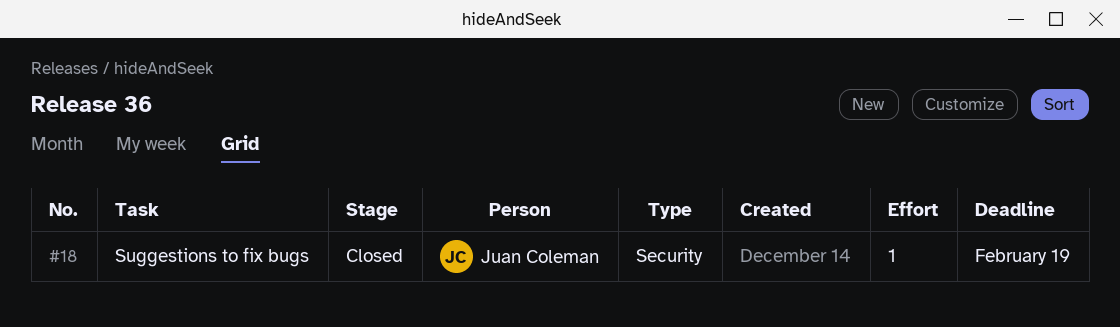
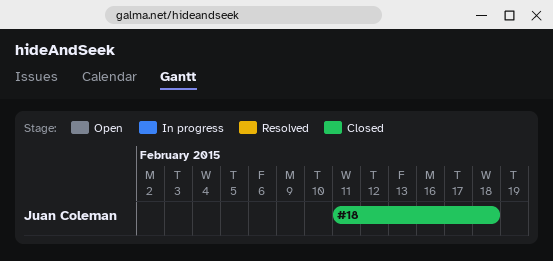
#18, due: Feb 19 -> Feb 18

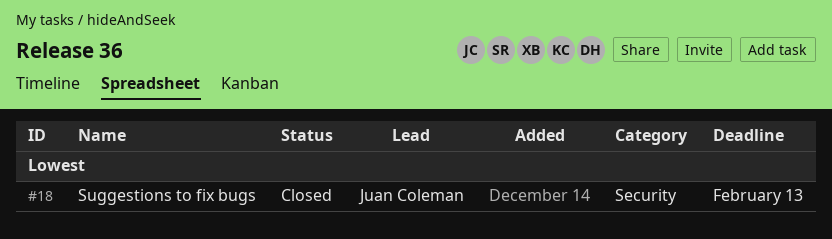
#18, due: Feb 18 -> Feb 13

